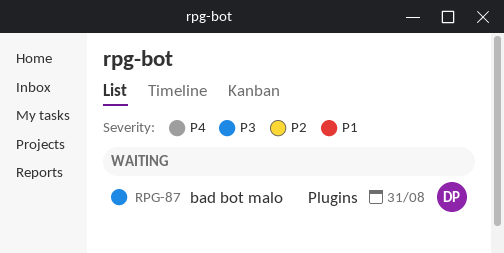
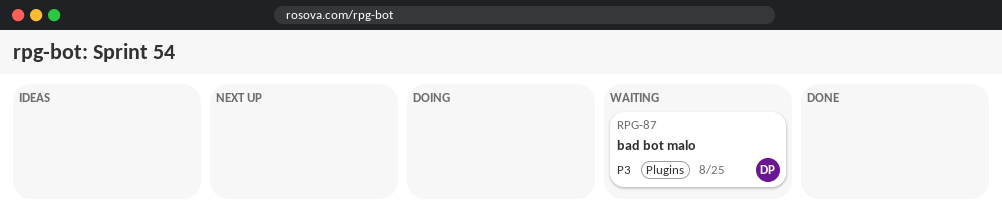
RPG-87, due: Aug 31 -> Aug 25

